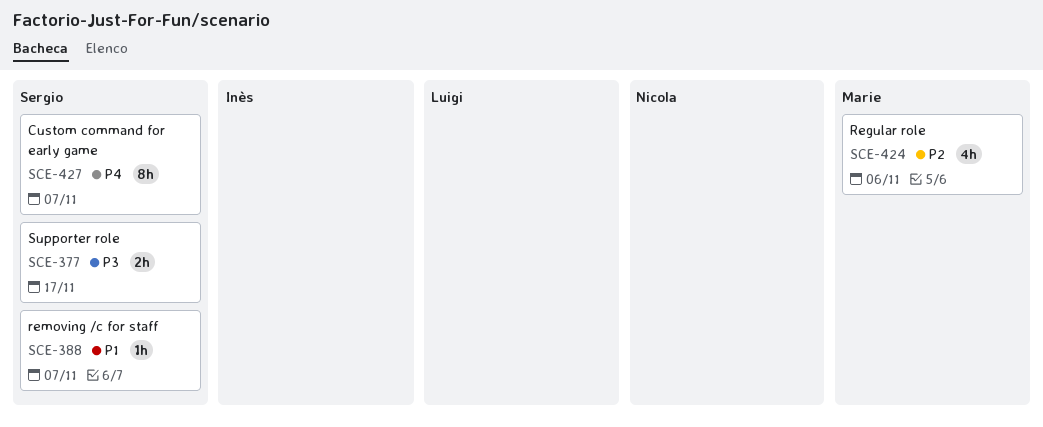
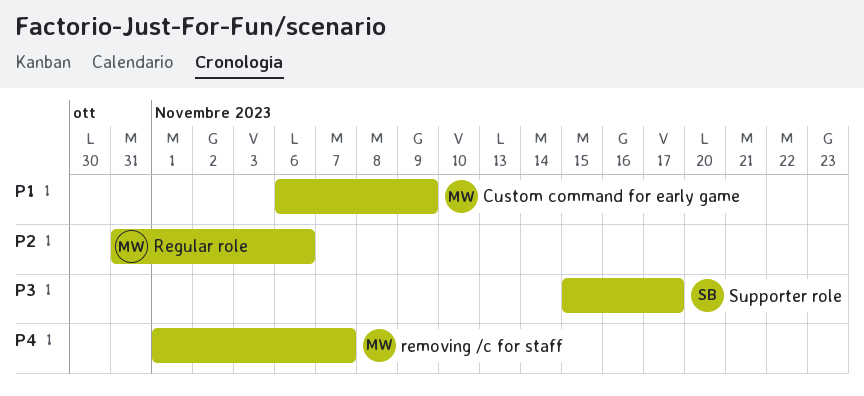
Custom command for early game, owner: Sergio -> Marie
Custom command for early game, priority: P4 -> P1
Custom command for early game, due: Nov 7 -> Nov 9
removing /c for staff, owner: Sergio -> Marie
removing /c for staff, priority: P1 -> P4

